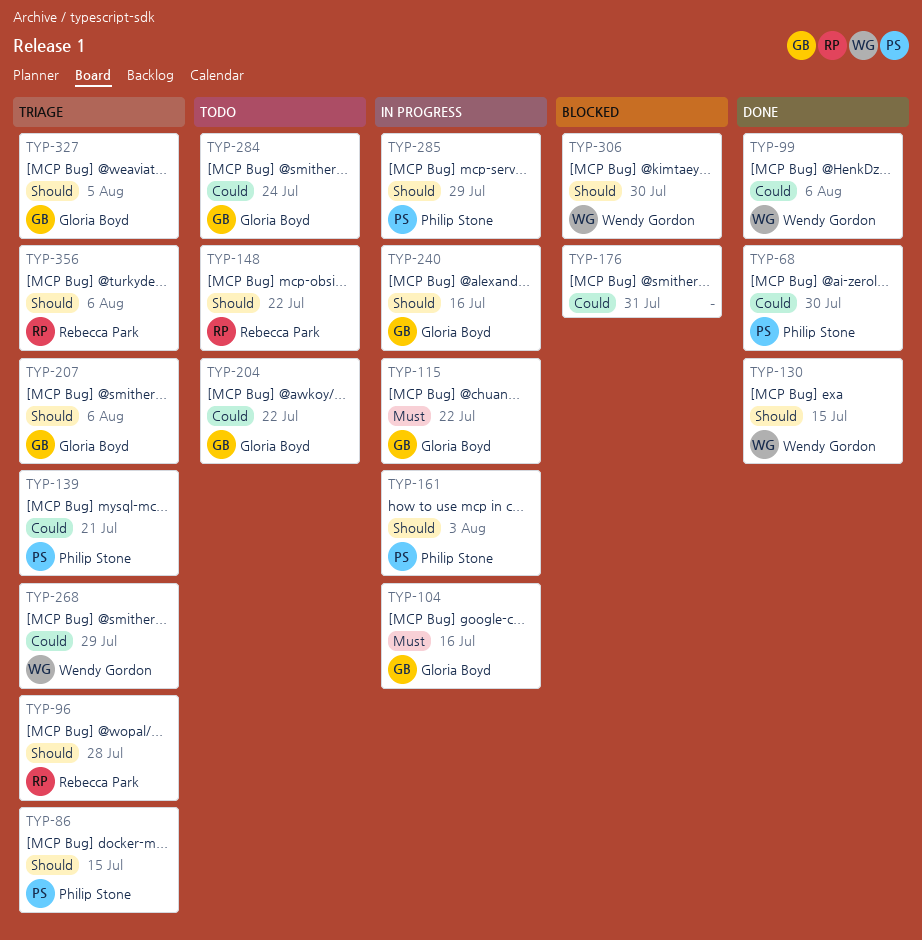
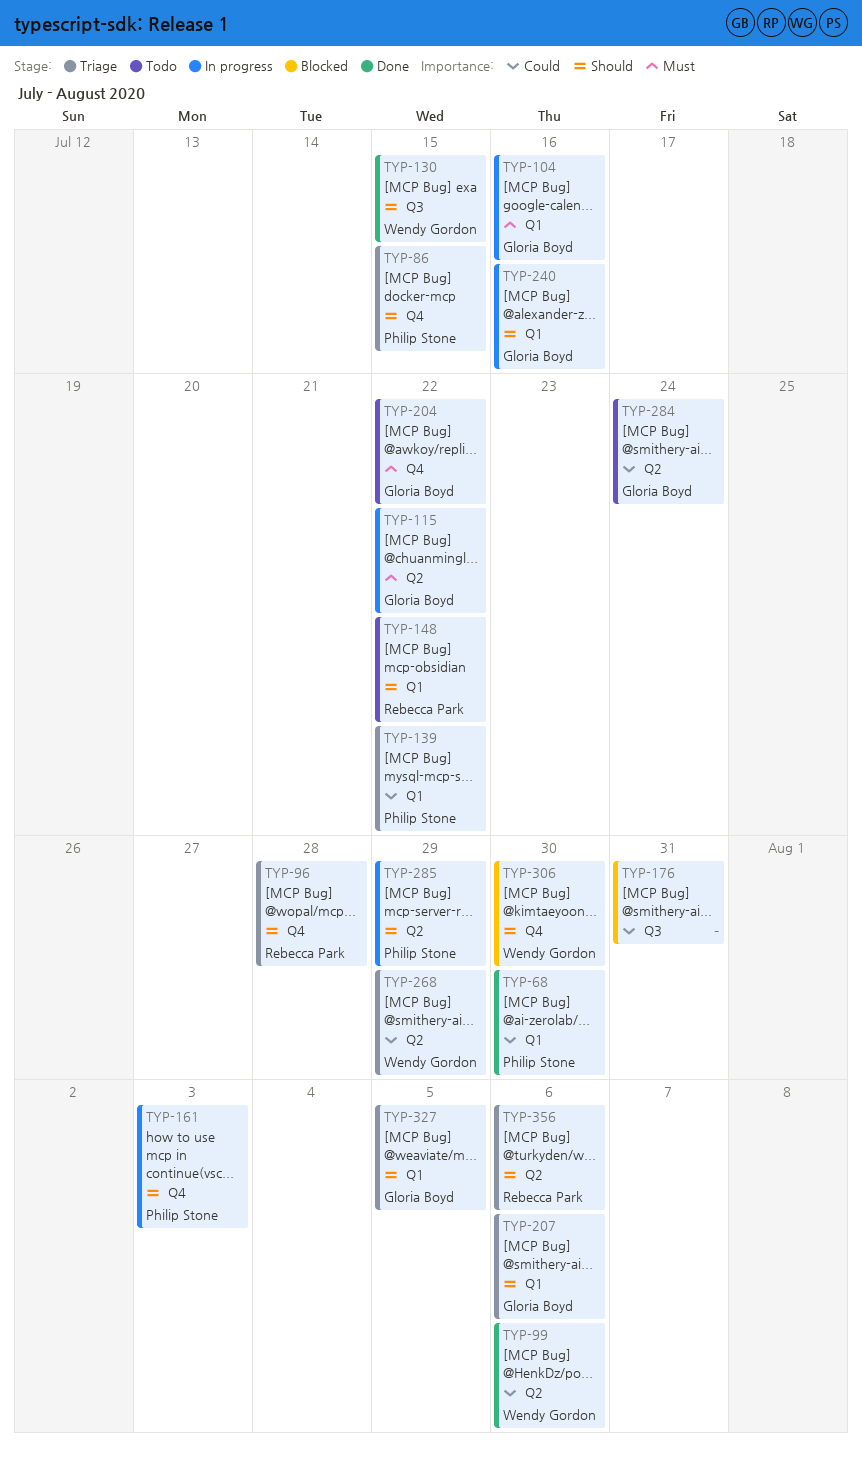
TYP-139, due: Jul 21 -> Jul 22
TYP-204, priority: Could -> Must

